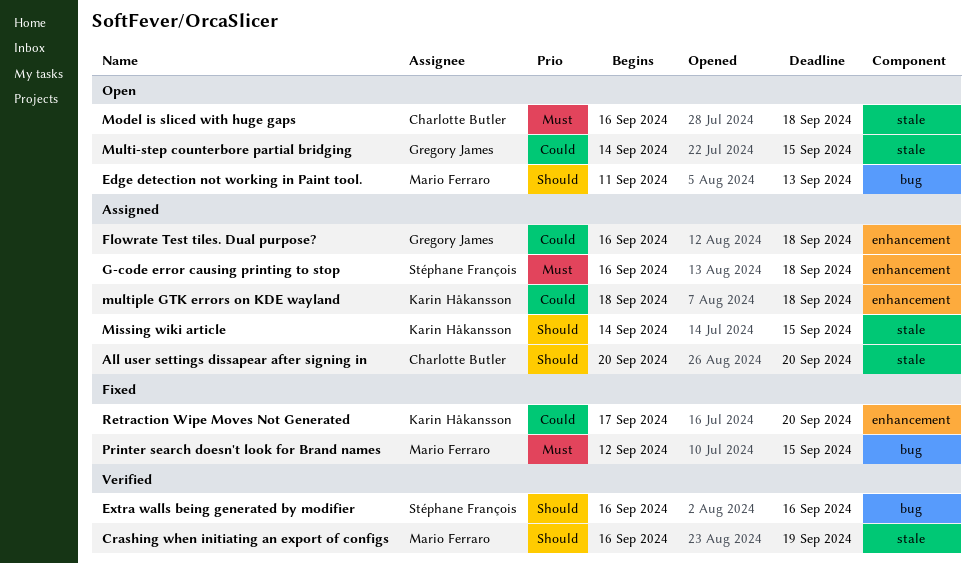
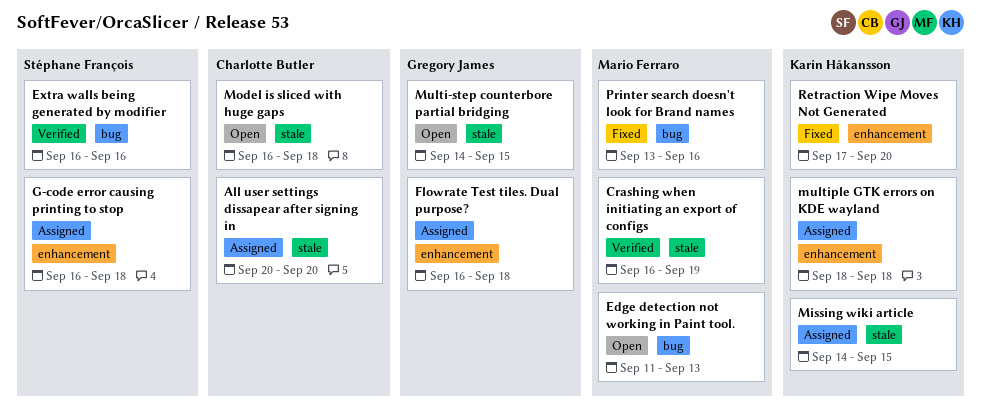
Printer search doesn't look for Brand names, start: Sep 12 -> Sep 13
Printer search doesn't look for Brand names, due: Sep 15 -> Sep 16

